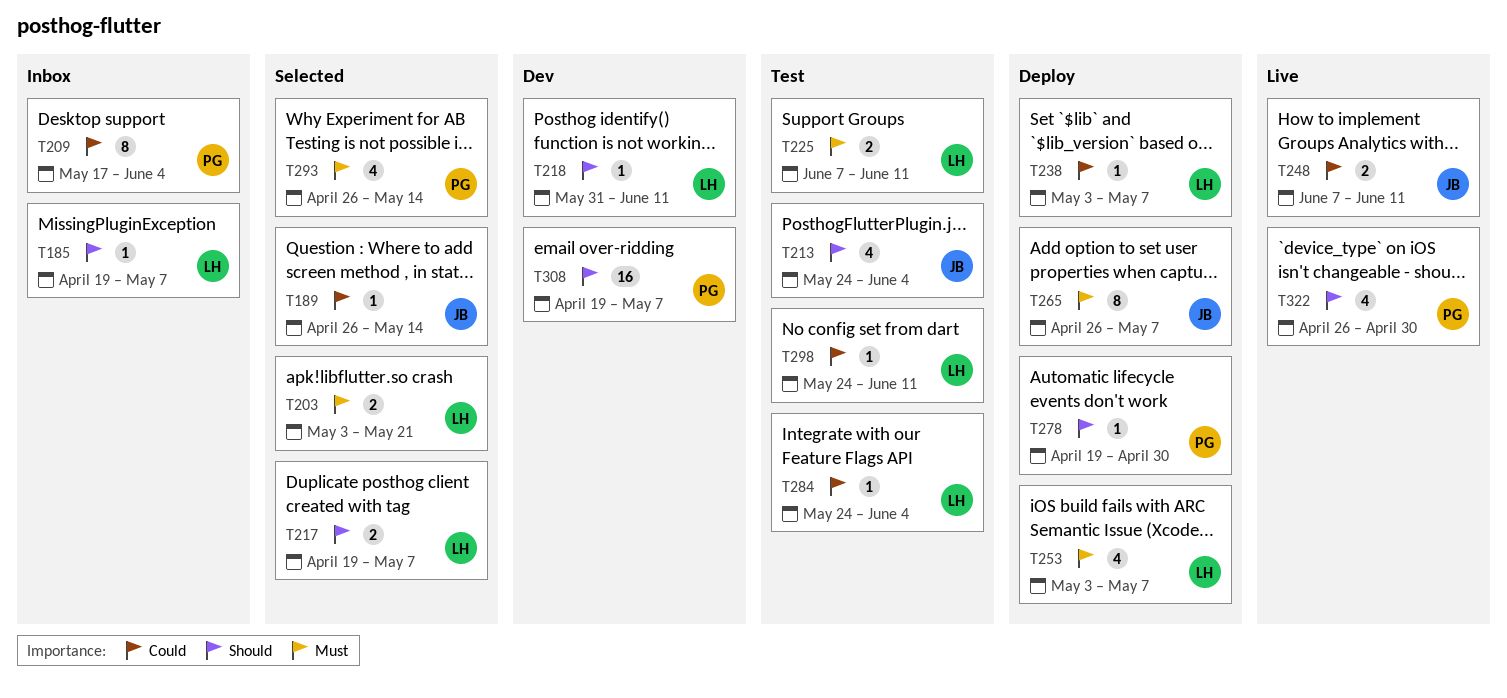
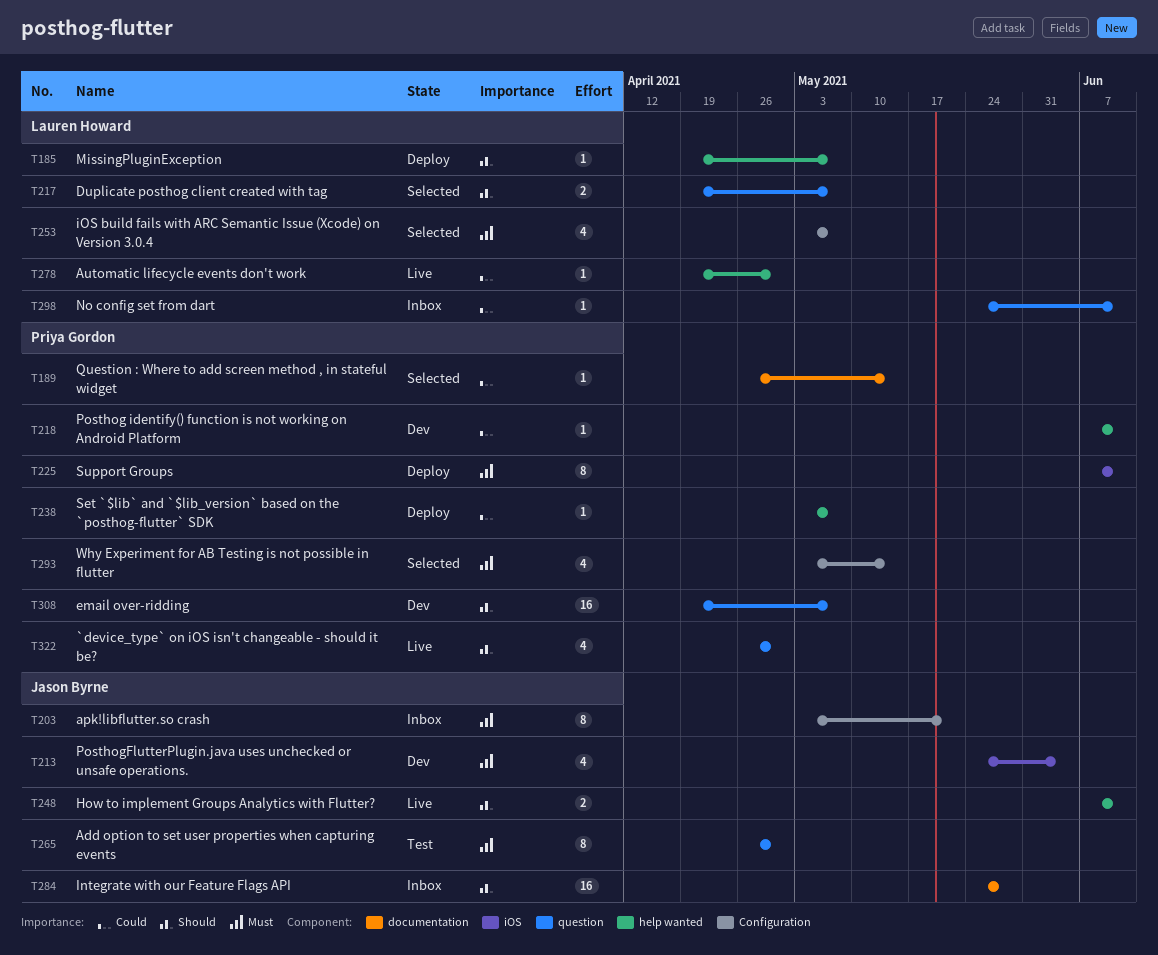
T185, status: Inbox -> Deploy
T189, owner: Jason Byrne -> Priya Gordon
T203, status: Selected -> Inbox
T203, owner: Lauren Howard -> Jason Byrne
T203, estimate: 2 -> 8
T209: present -> none
T213, status: Test -> Dev
T213, priority: Should -> Must
T218, owner: Lauren Howard -> Priya Gordon
T218, priority: Should -> Could
T218, start: May 31 -> Jun 7
T225, status: Test -> Deploy
T225, owner: Lauren Howard -> Priya Gordon
T225, estimate: 2 -> 8
T238, owner: Lauren Howard -> Priya Gordon
T248, priority: Could -> Should
T253, status: Deploy -> Selected
T265, status: Deploy -> Test
T265, due: May 7 -> Apr 30
T278, status: Deploy -> Live
T278, owner: Priya Gordon -> Lauren Howard
T278, priority: Should -> Could
T284, status: Test -> Inbox
T284, owner: Lauren Howard -> Jason Byrne
T284, priority: Could -> Should
T284, estimate: 1 -> 16
T284, due: Jun 4 -> May 28
T293, start: Apr 26 -> May 3
T298, status: Test -> Inbox

